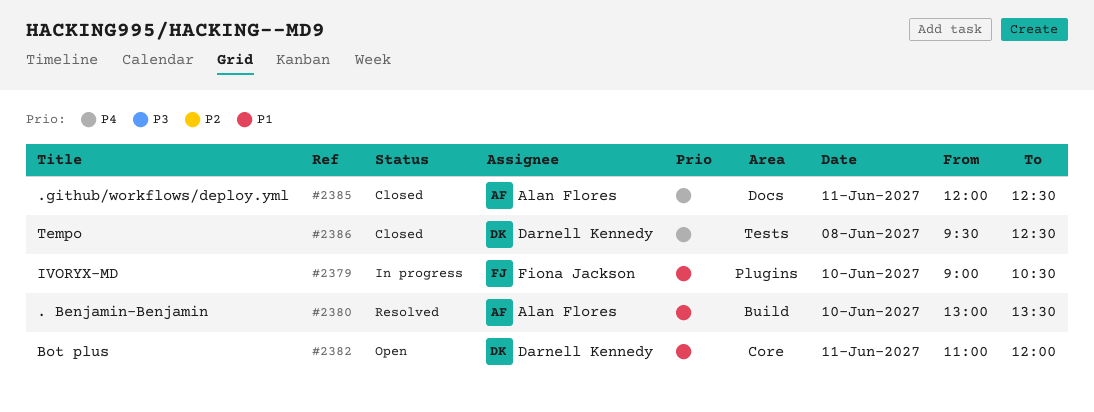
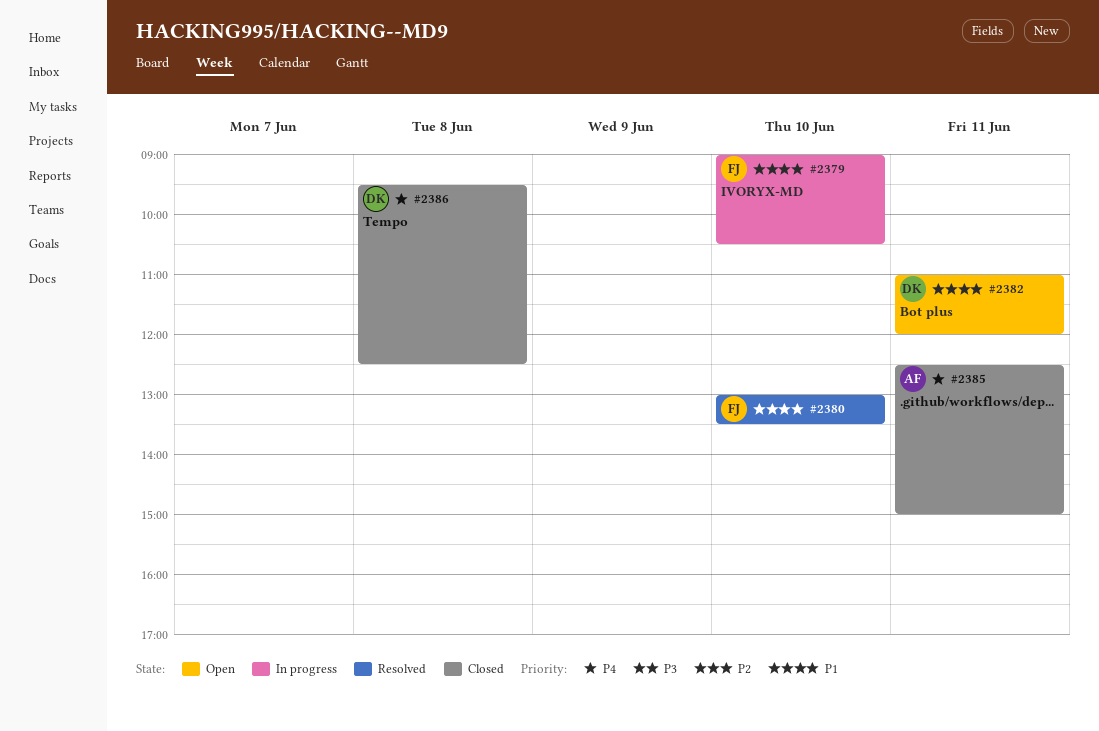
#2380, owner: Alan Flores -> Fiona Jackson
#2385, begins: 12:00 -> 12:30
#2385, ends: 12:30 -> 15:00

